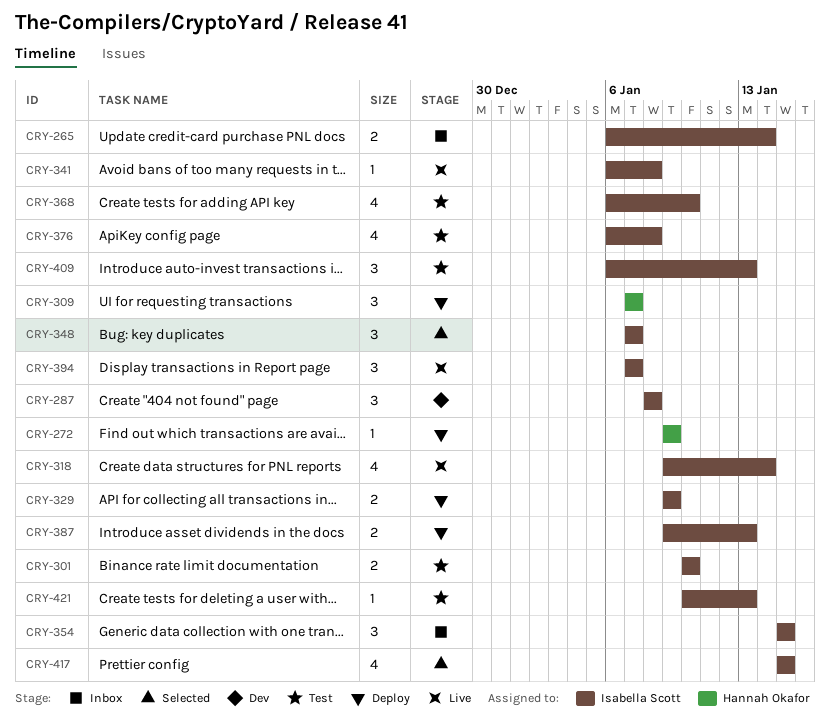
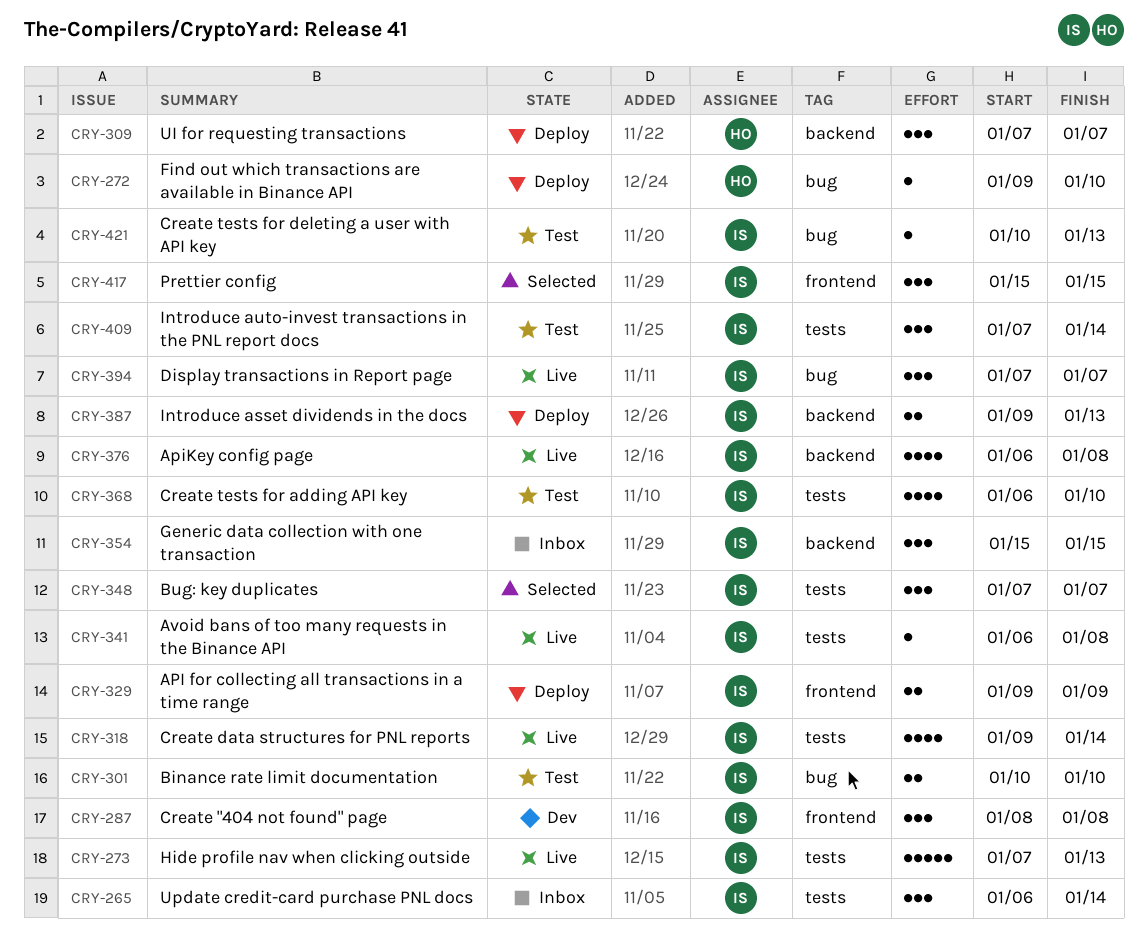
CRY-265, estimate: 2 -> 3
CRY-272, due: Jan 9 -> Jan 10
CRY-273: none -> present
CRY-376, status: Test -> Live
CRY-409, start: Jan 6 -> Jan 7
CRY-409, due: Jan 13 -> Jan 14
CRY-417, estimate: 4 -> 3

